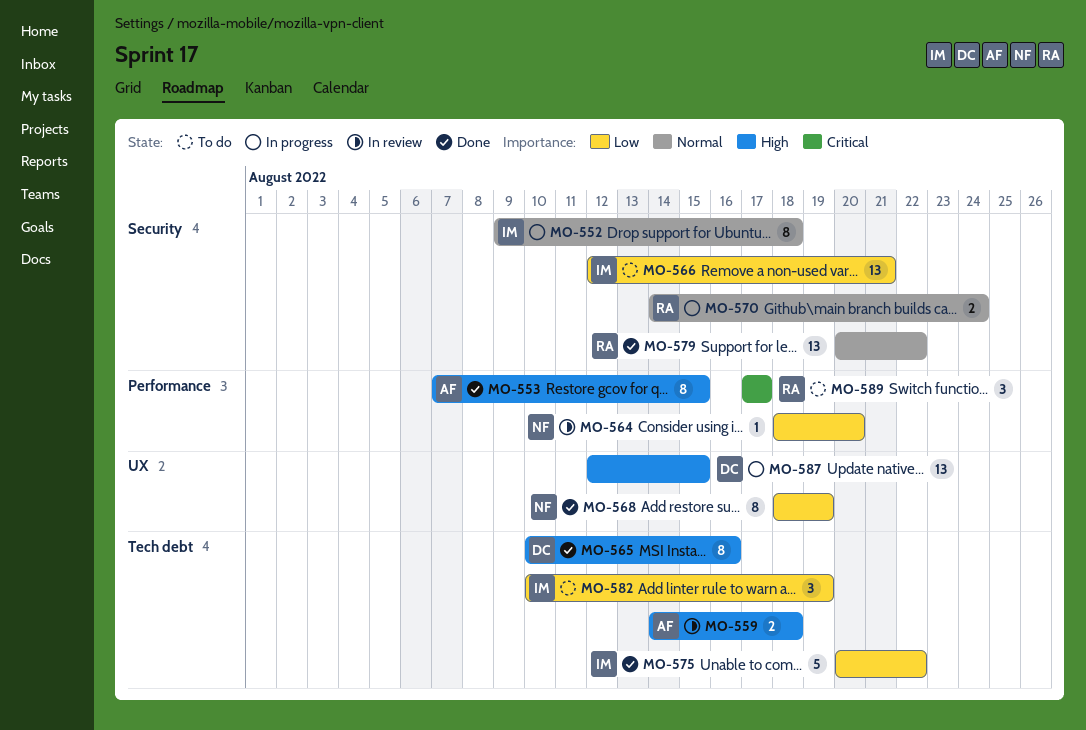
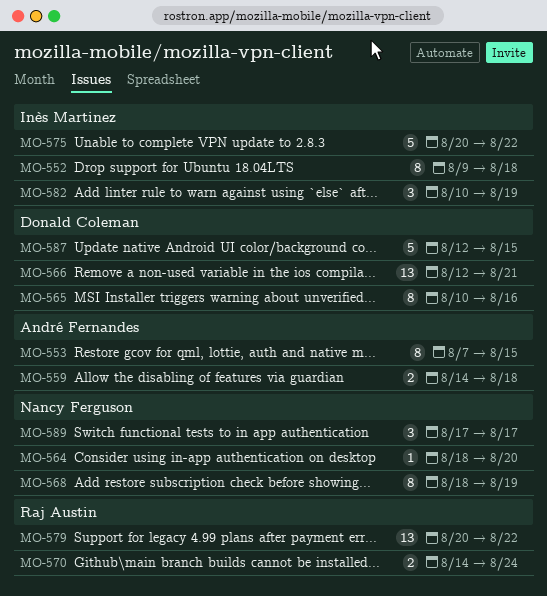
MO-566, owner: Inès Martinez -> Donald Coleman
MO-587, estimate: 13 -> 5
MO-589, owner: Raj Austin -> Nancy Ferguson

